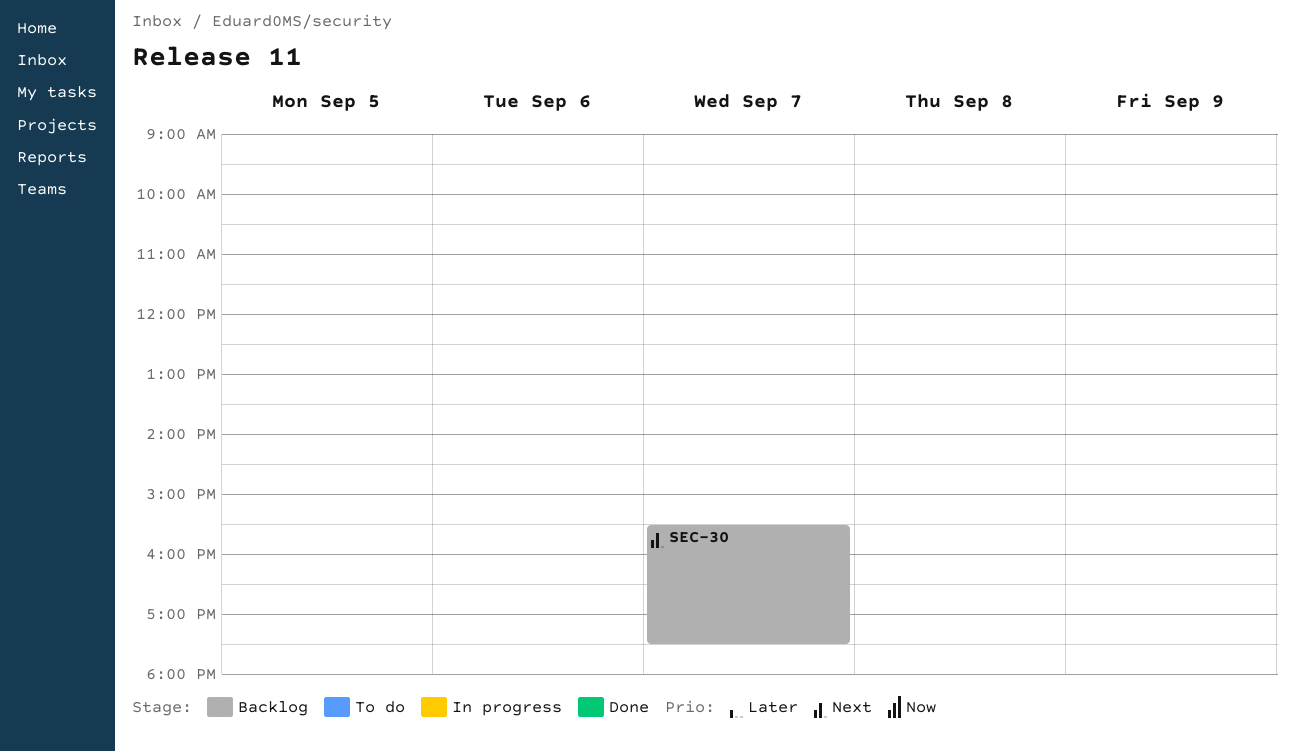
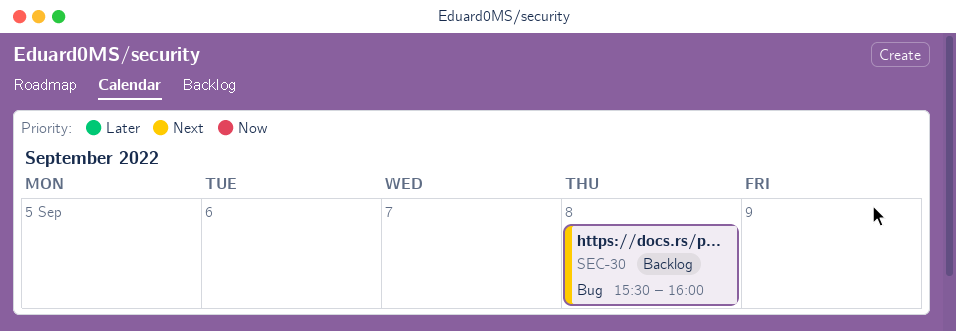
SEC-30, day: Sep 7 -> Sep 8
SEC-30, ends: 17:30 -> 16:00

